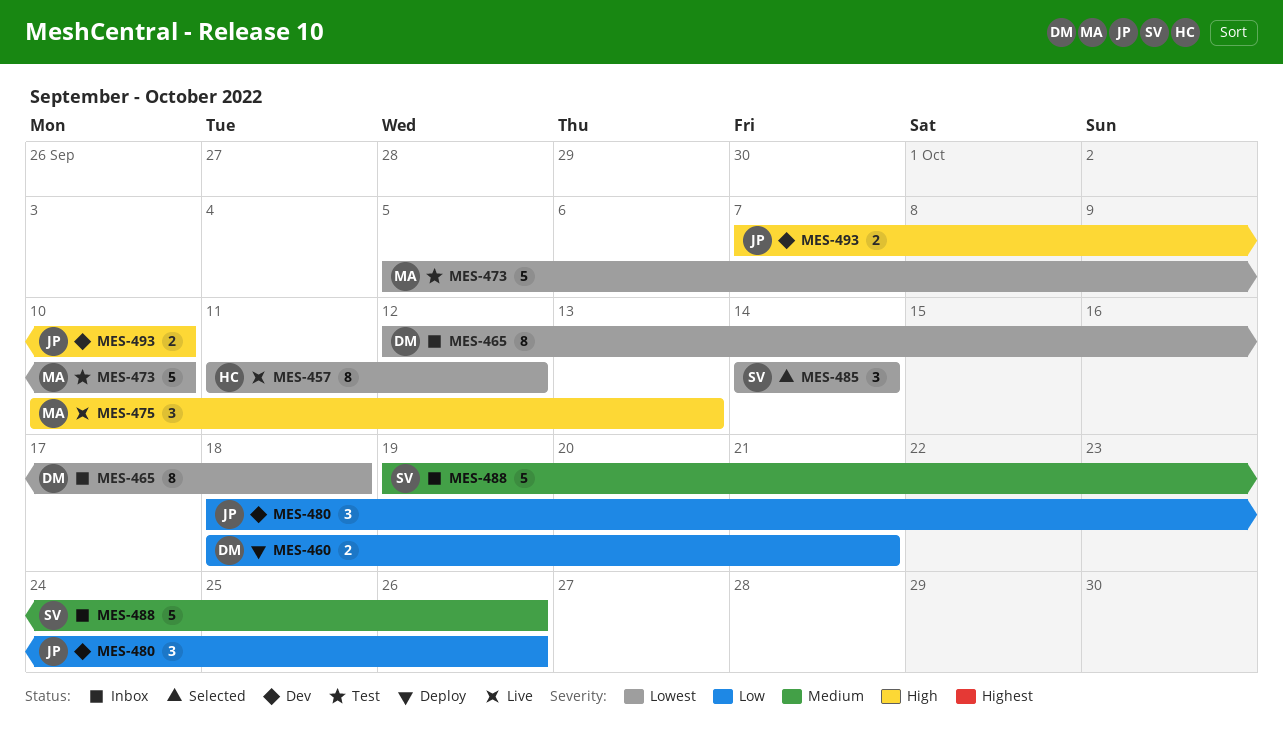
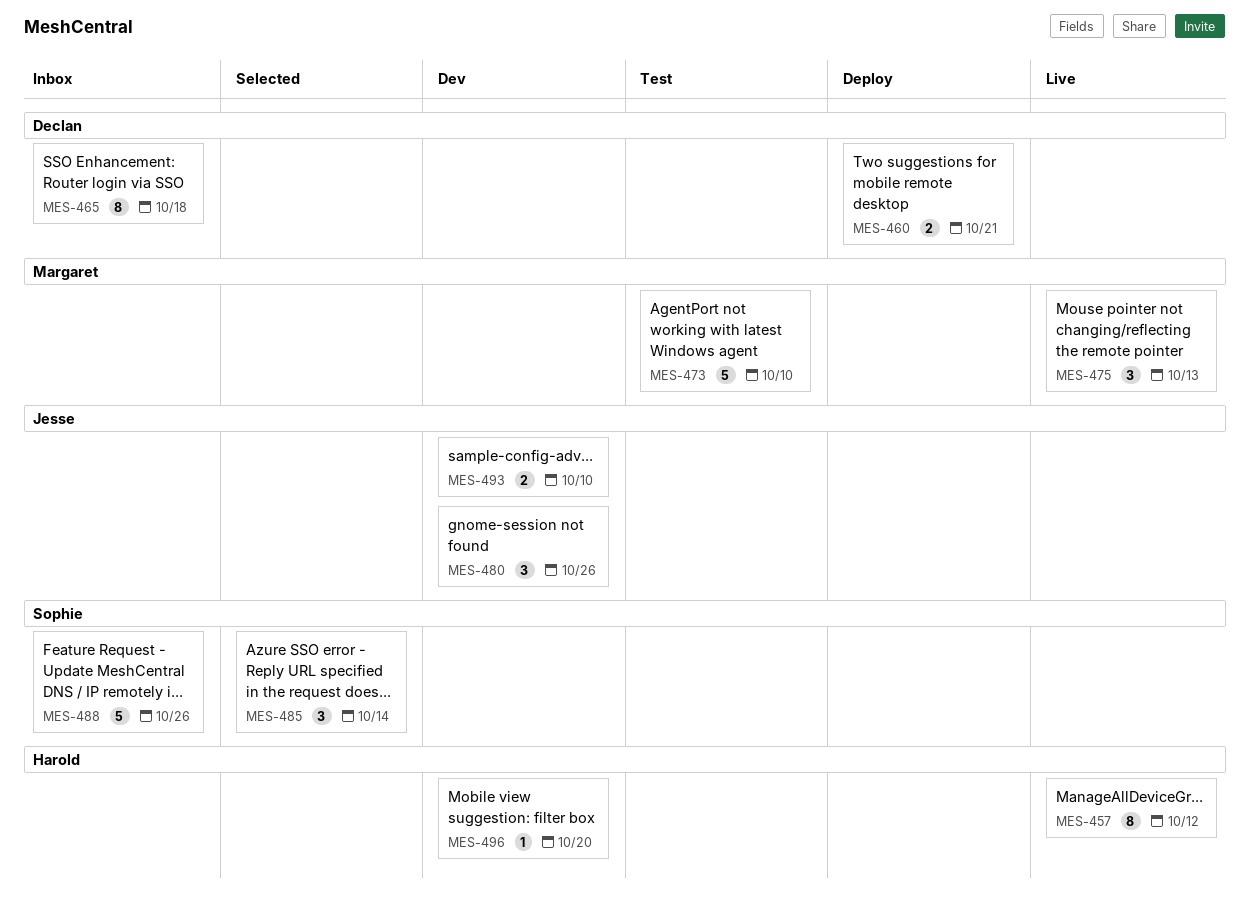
MES-496: none -> present

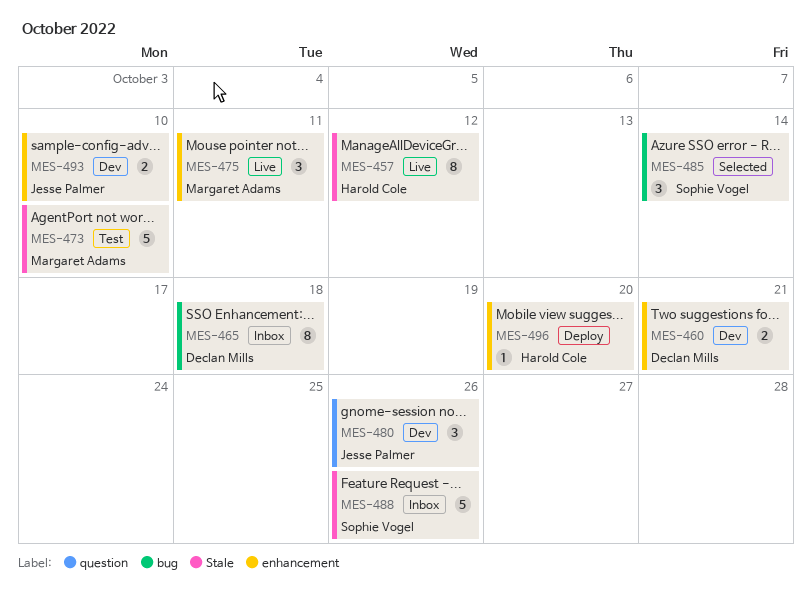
MES-460, status: Deploy -> Dev
MES-475, due: Oct 13 -> Oct 11
MES-496, status: Dev -> Deploy

